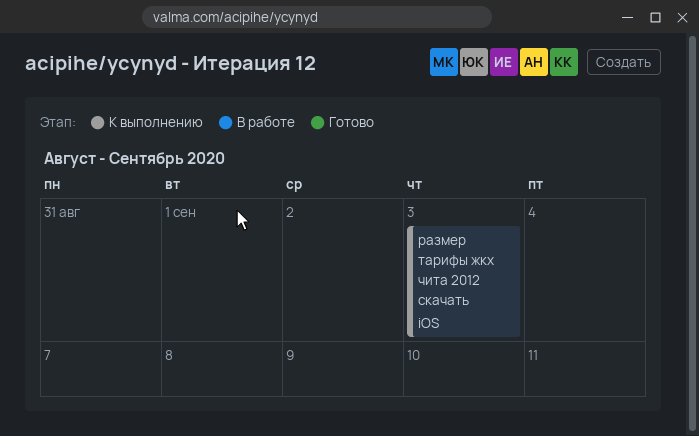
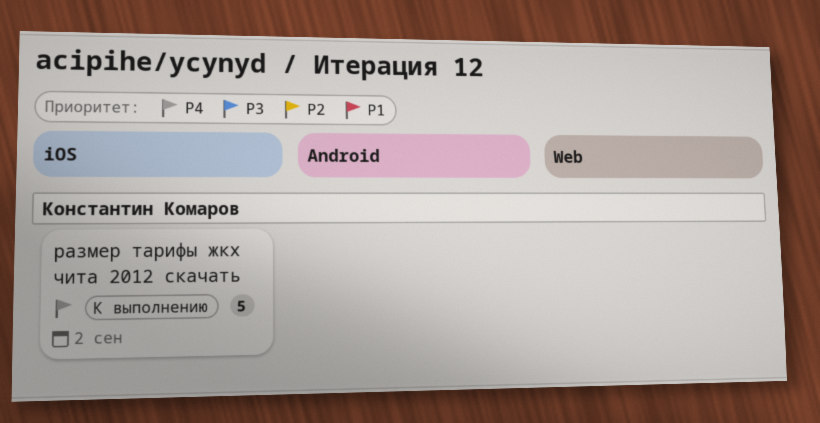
размер тарифы жкх чита 2012 скачать, due: Sep 3 -> Sep 2

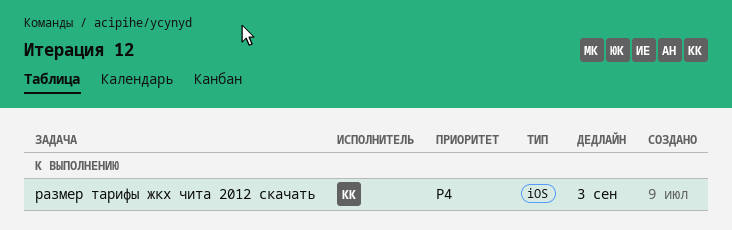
размер тарифы жкх чита 2012 скачать, due: Sep 2 -> Sep 3

